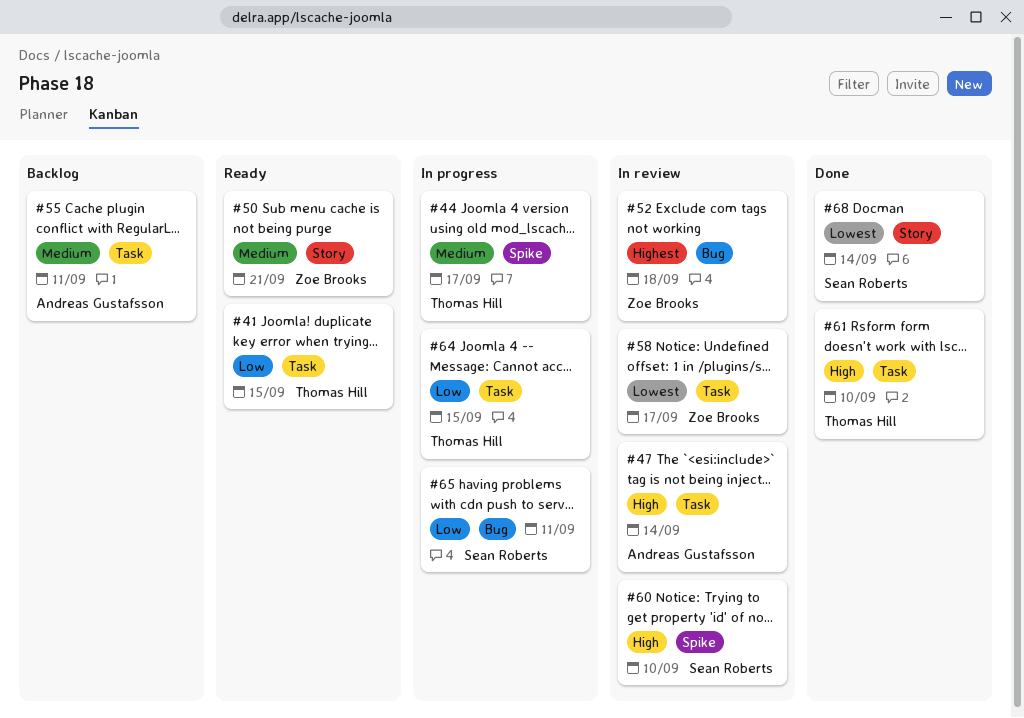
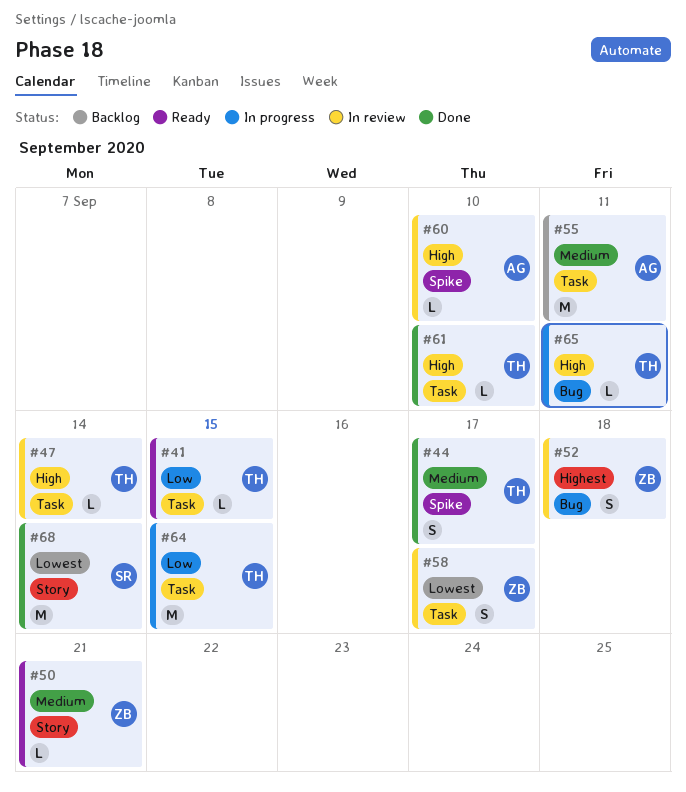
#44, status: In progress -> Done
#47, owner: Andreas Gustafsson -> Thomas Hill
#60, owner: Sean Roberts -> Andreas Gustafsson
#65, owner: Sean Roberts -> Thomas Hill
#65, priority: Low -> High

